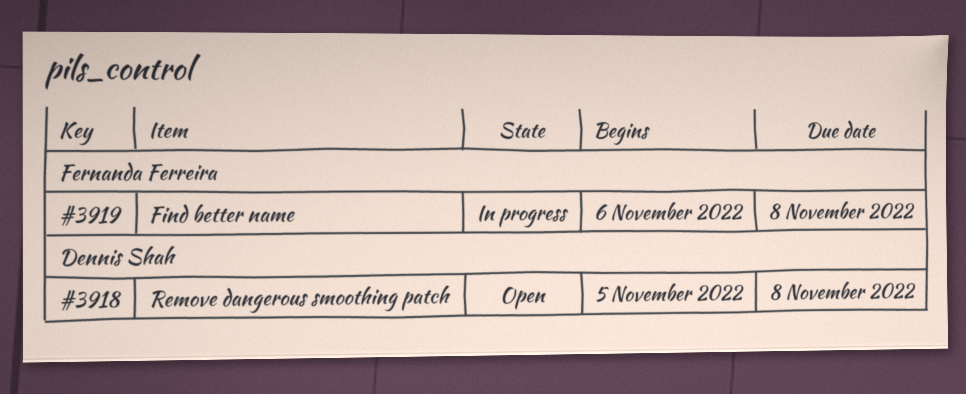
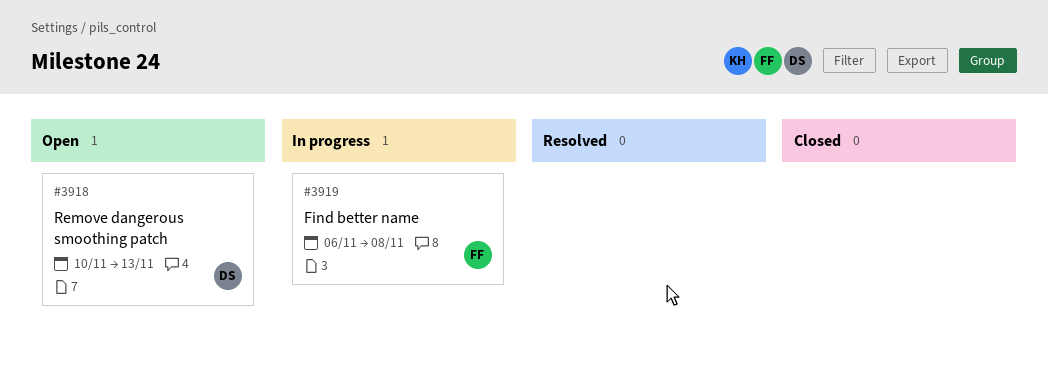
#3918, start: Nov 5 -> Nov 10
#3918, due: Nov 8 -> Nov 13

